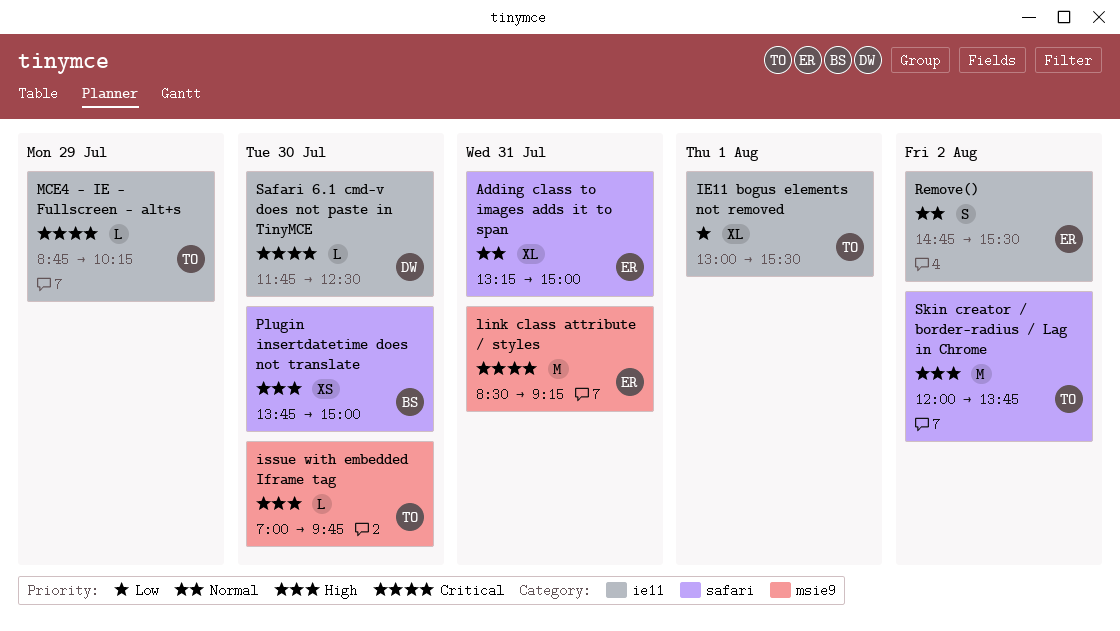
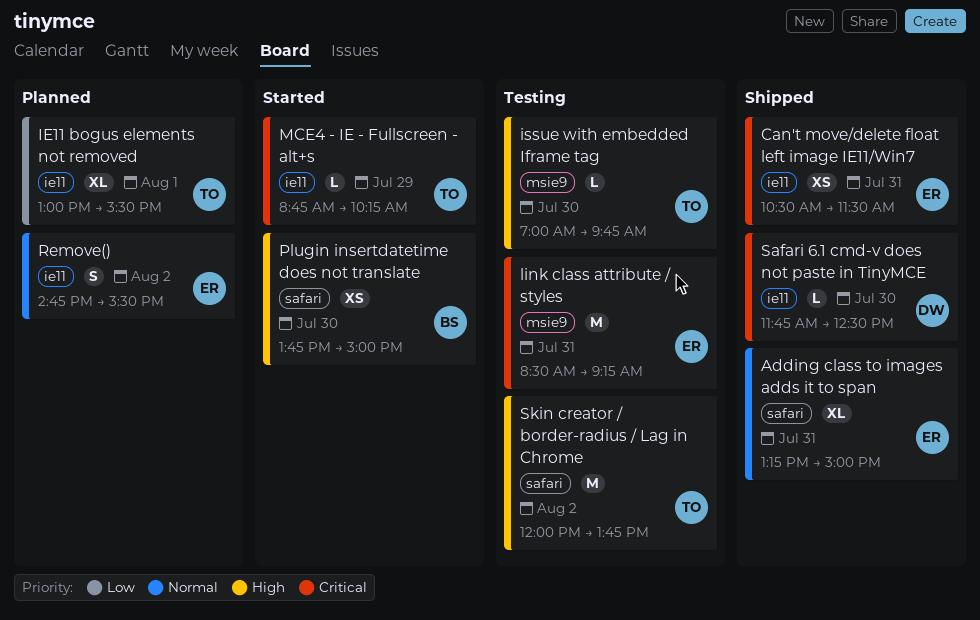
Can't move/delete float left image IE11/Win7: none -> present

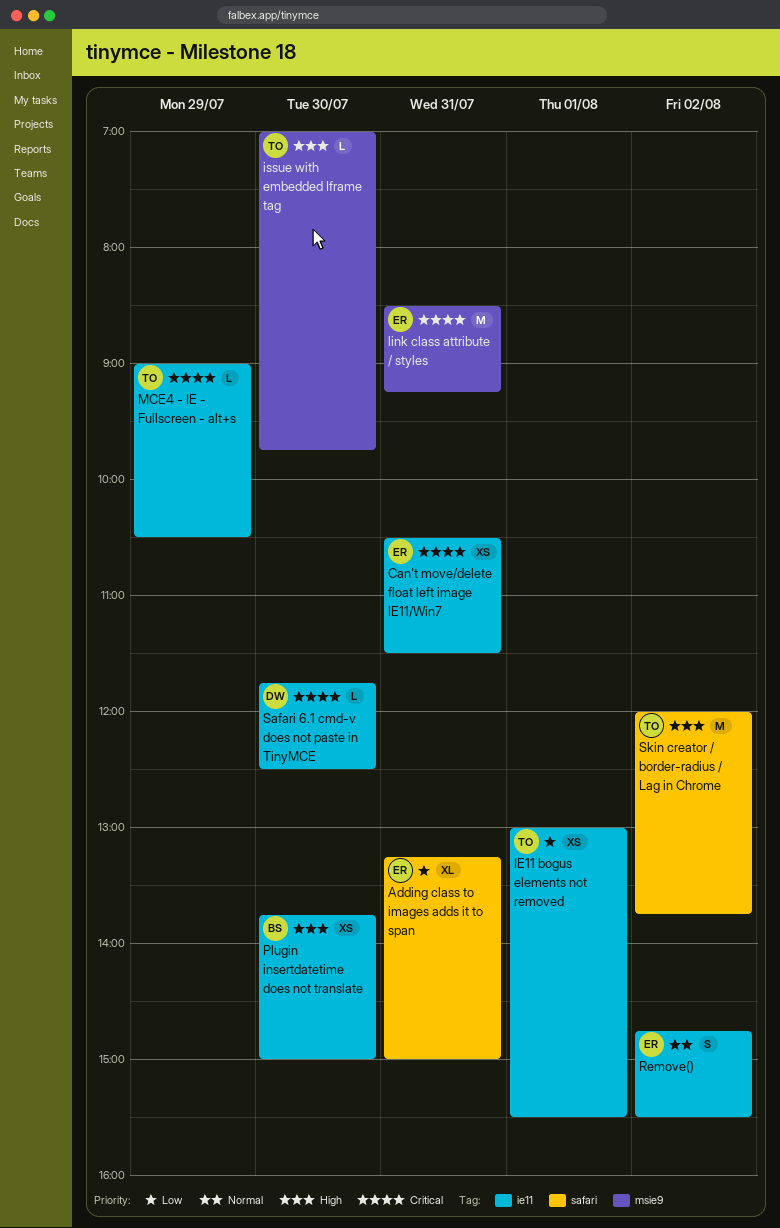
Adding class to images adds it to span, priority: Normal -> Low
IE11 bogus elements not removed, estimate: XL -> XS
MCE4 - IE - Fullscreen - alt+s, begins: 08:45 -> 09:00
MCE4 - IE - Fullscreen - alt+s, ends: 10:15 -> 10:30
Plugin insertdatetime does not translate, label: safari -> ie11

